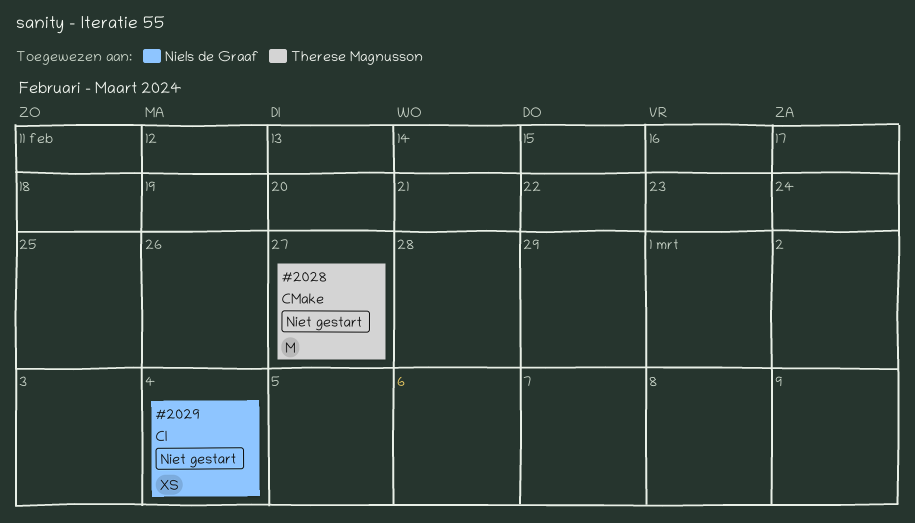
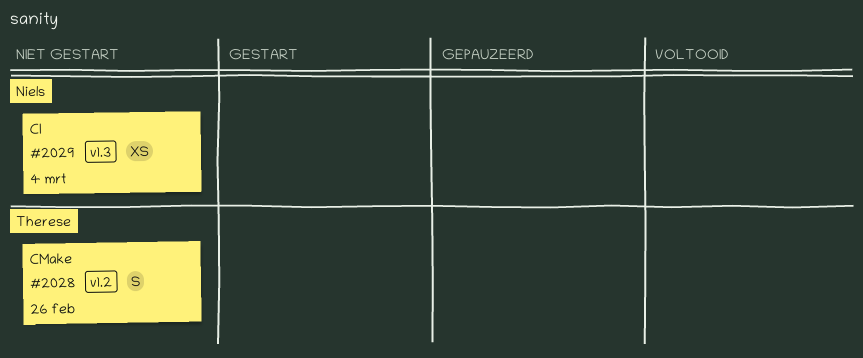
#2028, estimate: M -> S
#2028, due: Feb 27 -> Feb 26

